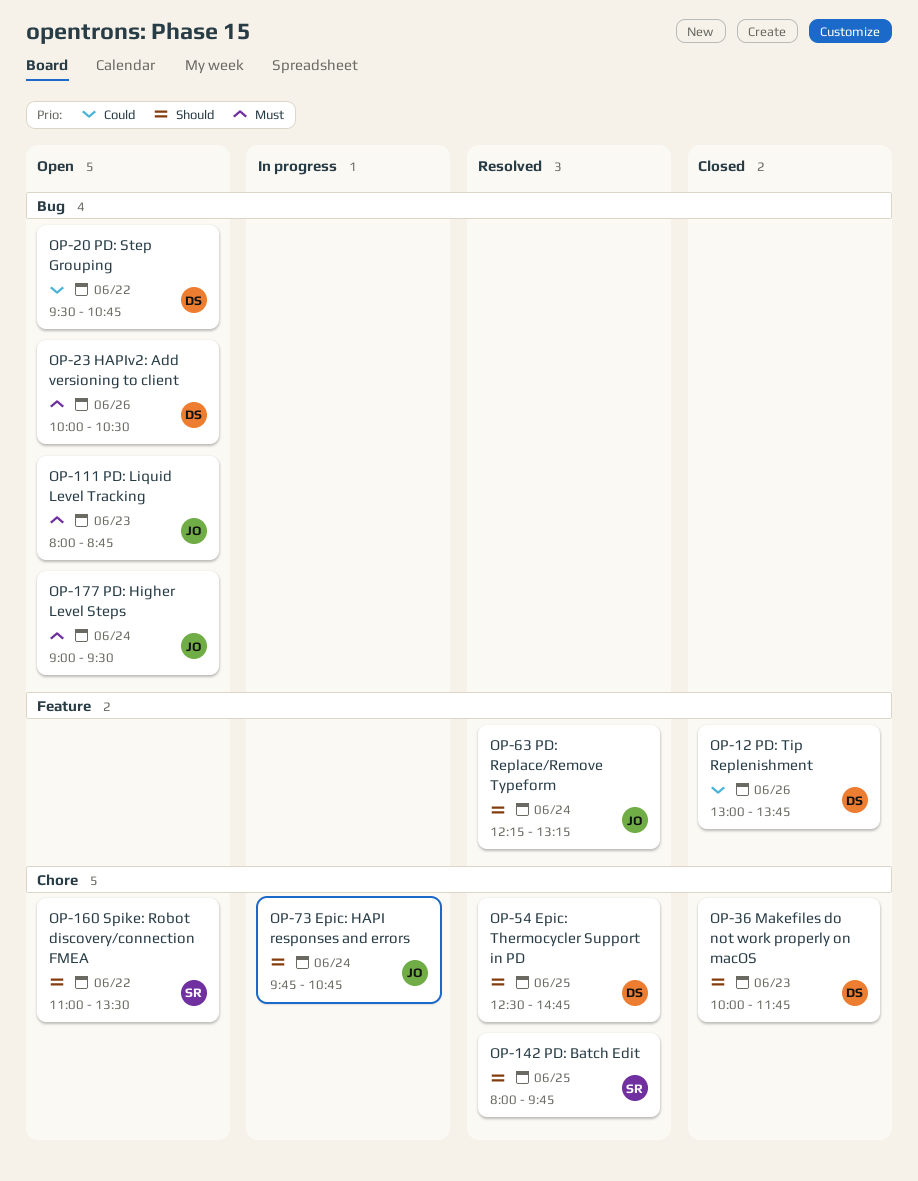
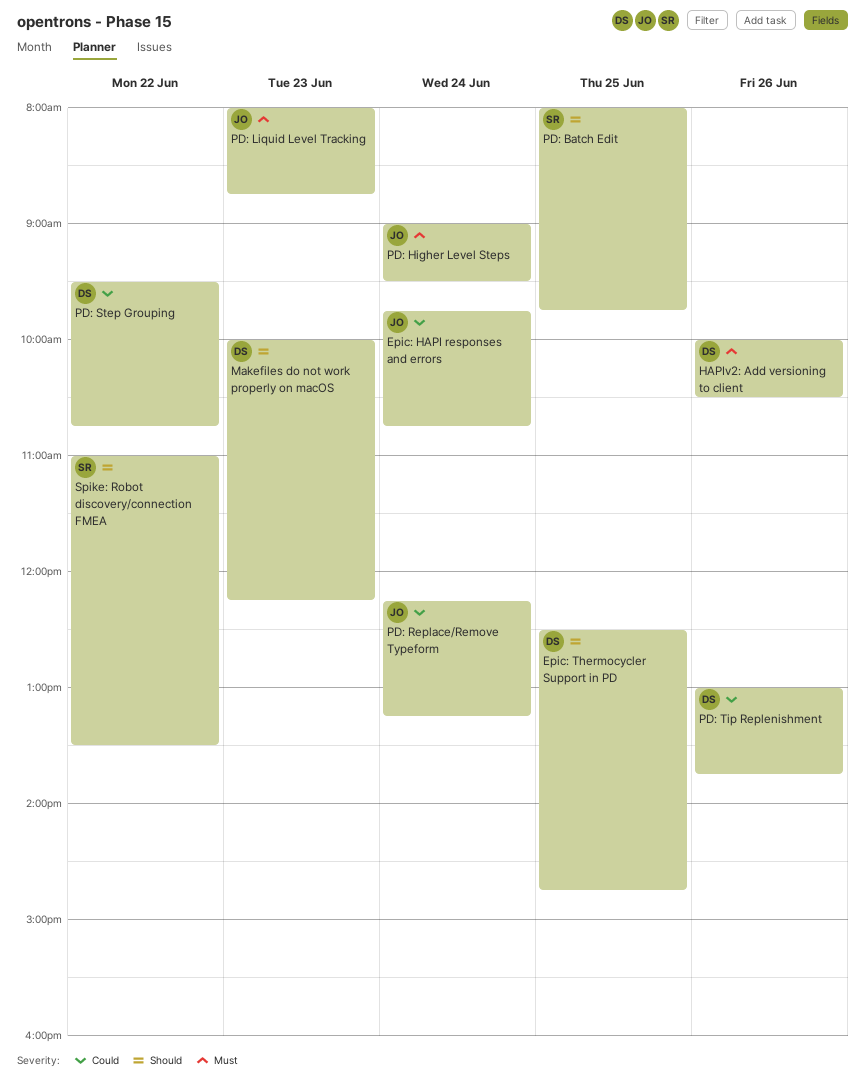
Epic: HAPI responses and errors, priority: Should -> Could
Makefiles do not work properly on macOS, ends: 11:45 -> 12:15
PD: Replace/Remove Typeform, priority: Should -> Could

